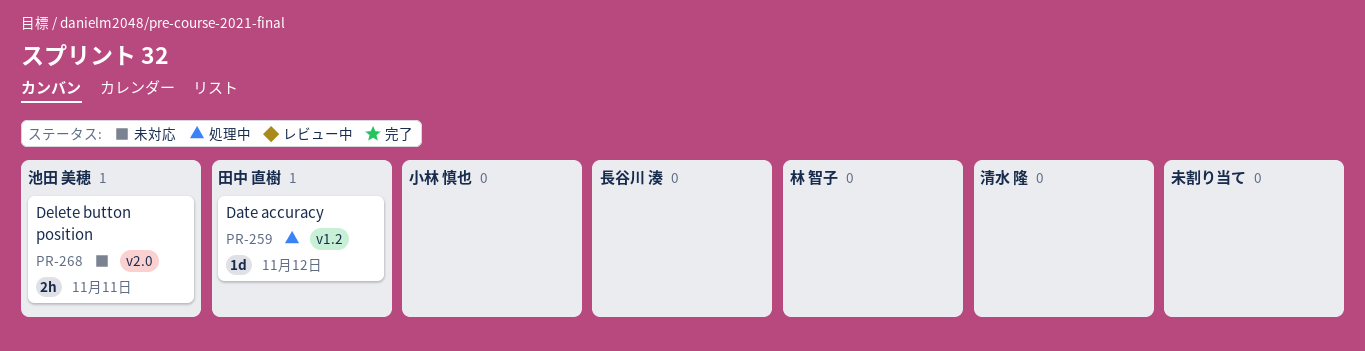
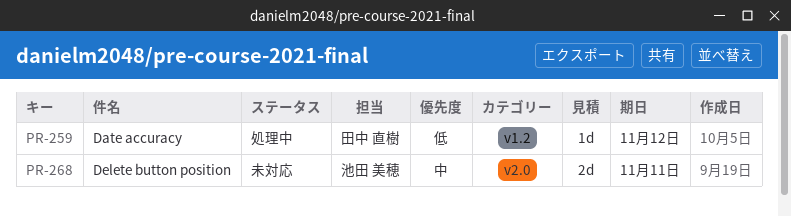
PR-268, estimate: 2h -> 2d

